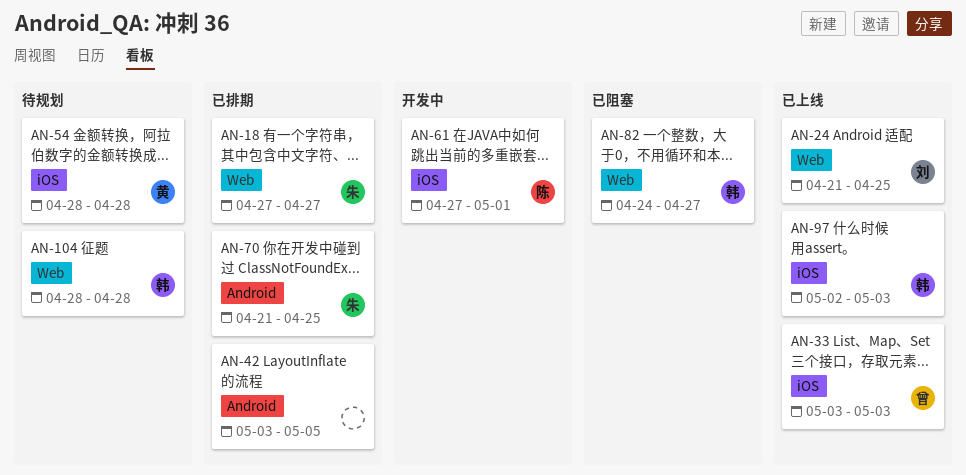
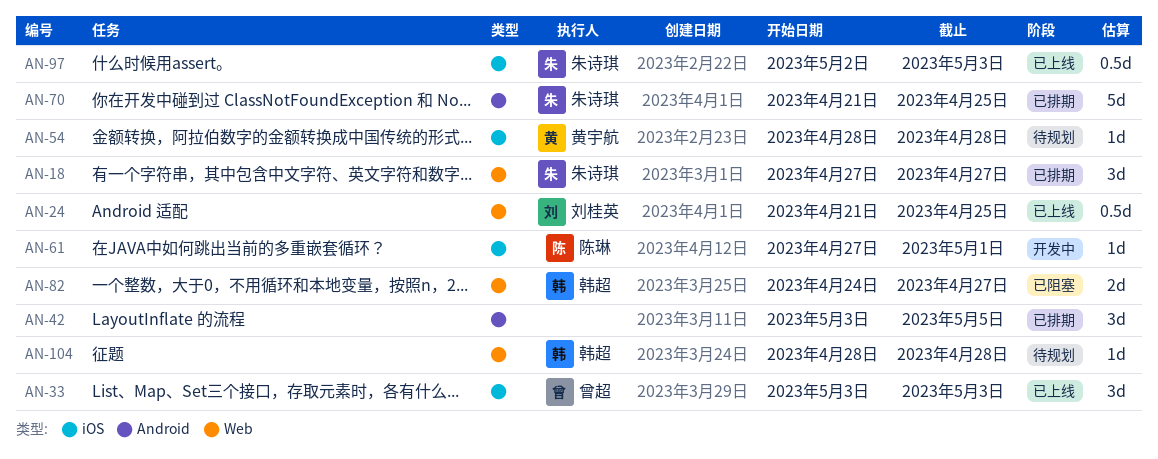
AN-97, owner: 韩超 -> 朱诗琪

